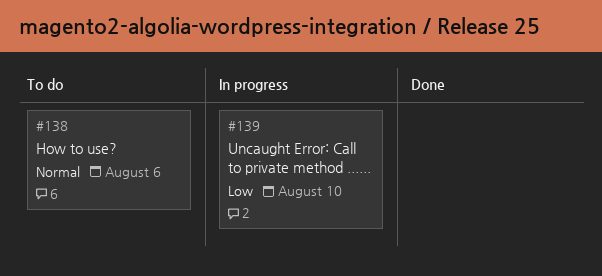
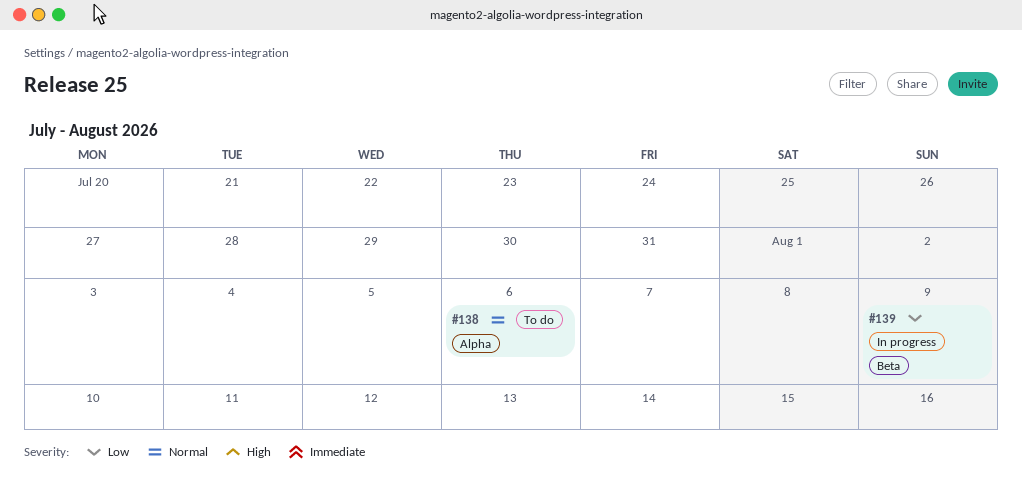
#139, due: Aug 10 -> Aug 9

